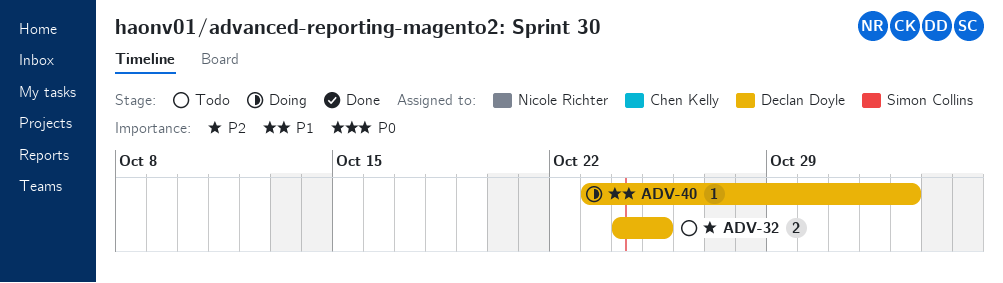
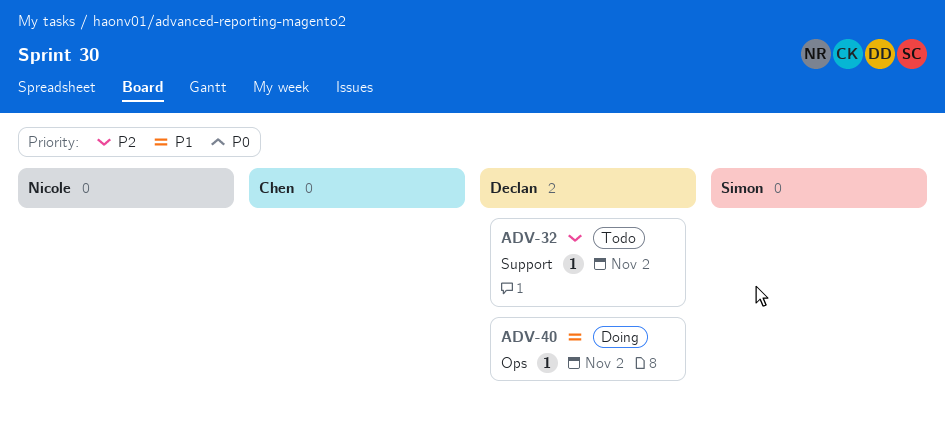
ADV-32, estimate: 2 -> 1
ADV-32, due: Oct 25 -> Nov 2

